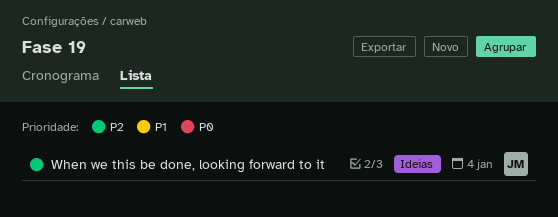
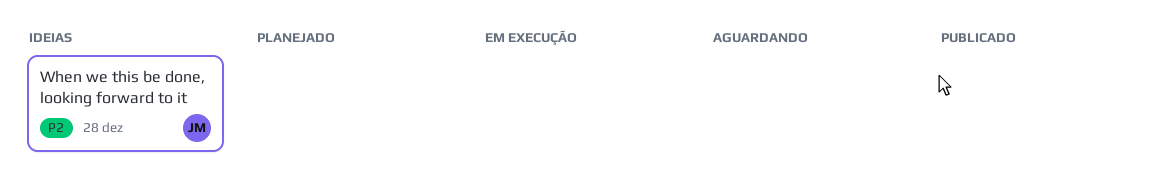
When we this be done, looking forward to it, due: Jan 4 -> Dec 28

